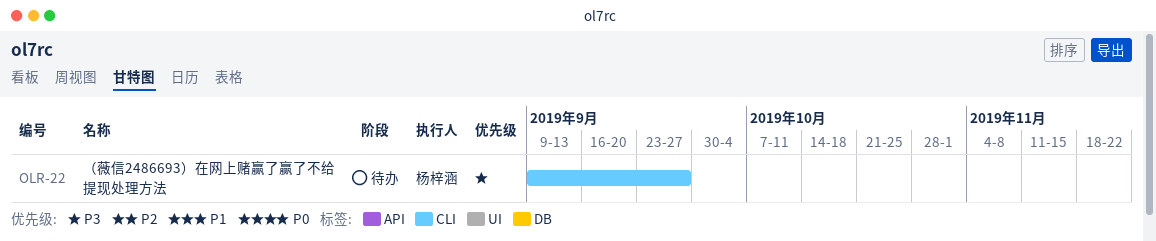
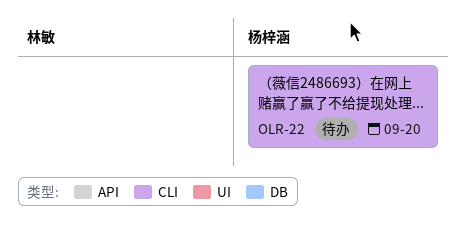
OLR-22, due: Sep 27 -> Sep 20

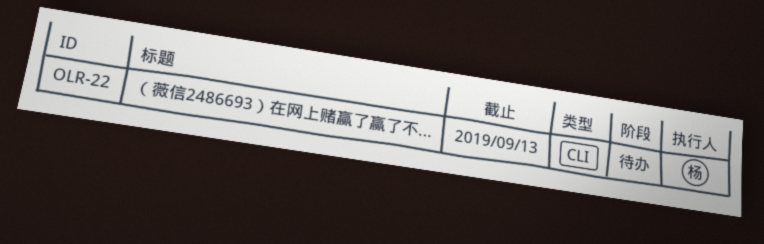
OLR-22, due: Sep 20 -> Sep 13

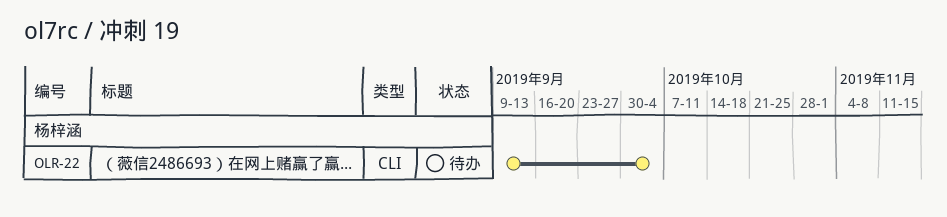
OLR-22, due: Sep 13 -> Oct 4

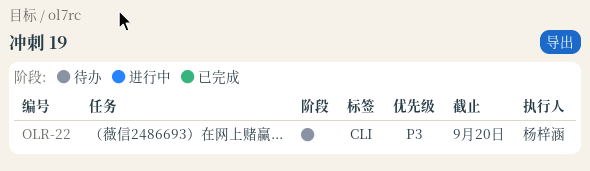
OLR-22, due: Oct 4 -> Sep 20

